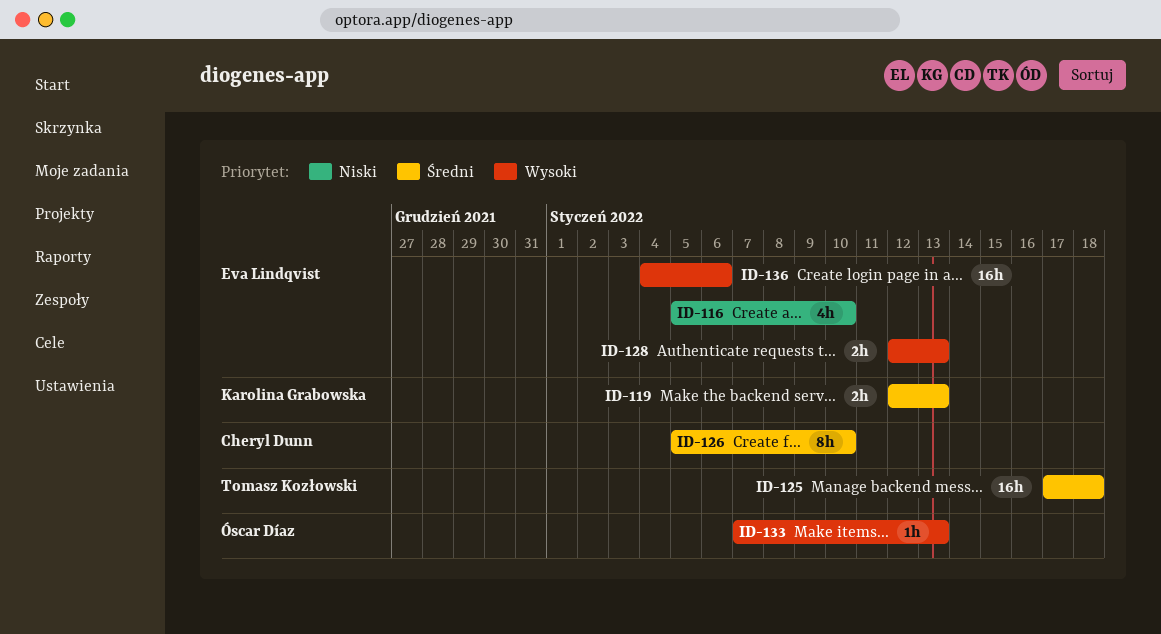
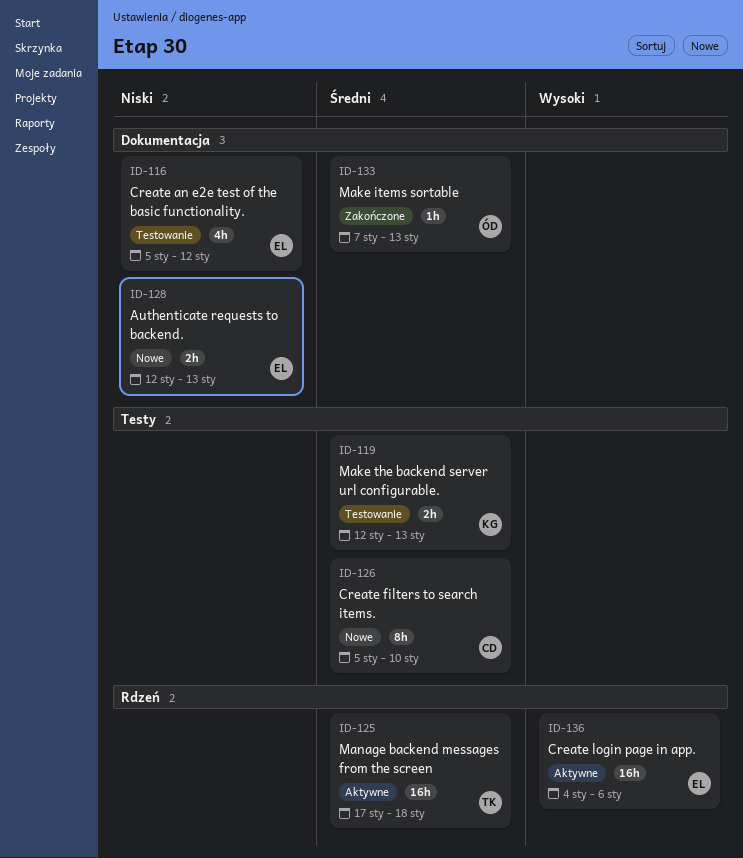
ID-116, due: Jan 10 -> Jan 12
ID-128, priority: Wysoki -> Niski
ID-133, priority: Wysoki -> Średni

